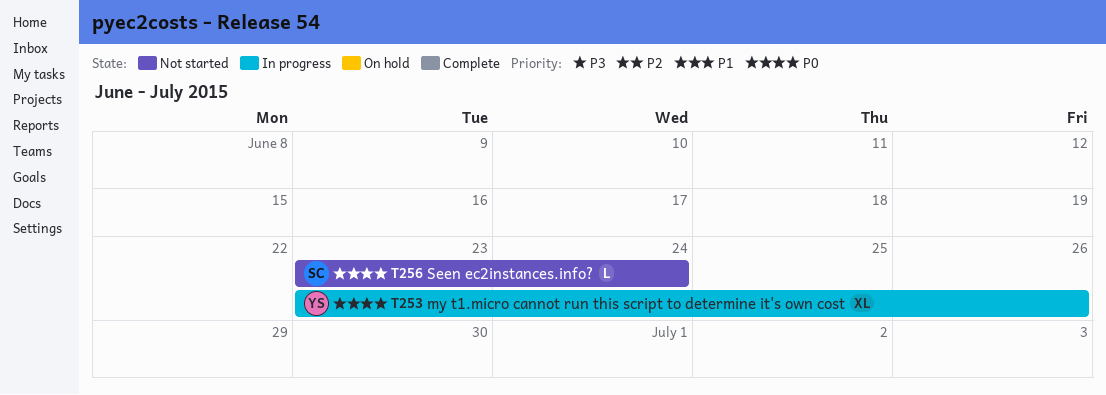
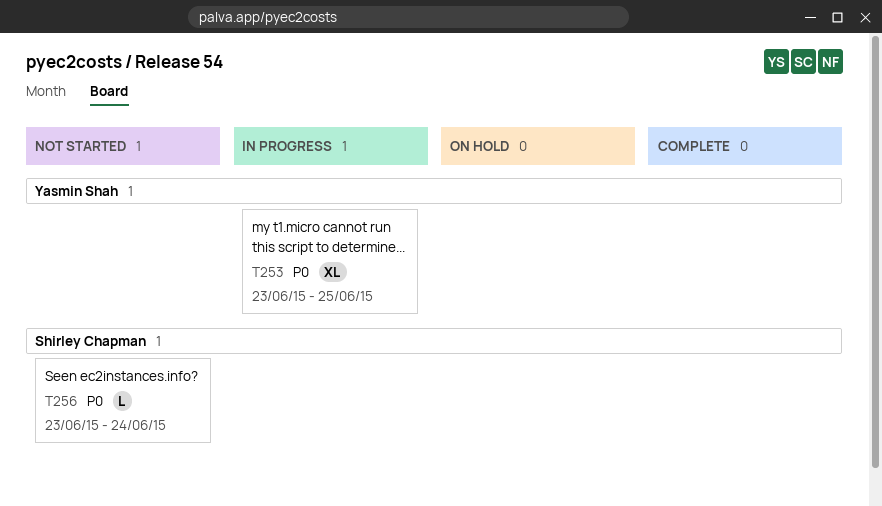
T253, due: Jun 26 -> Jun 25

